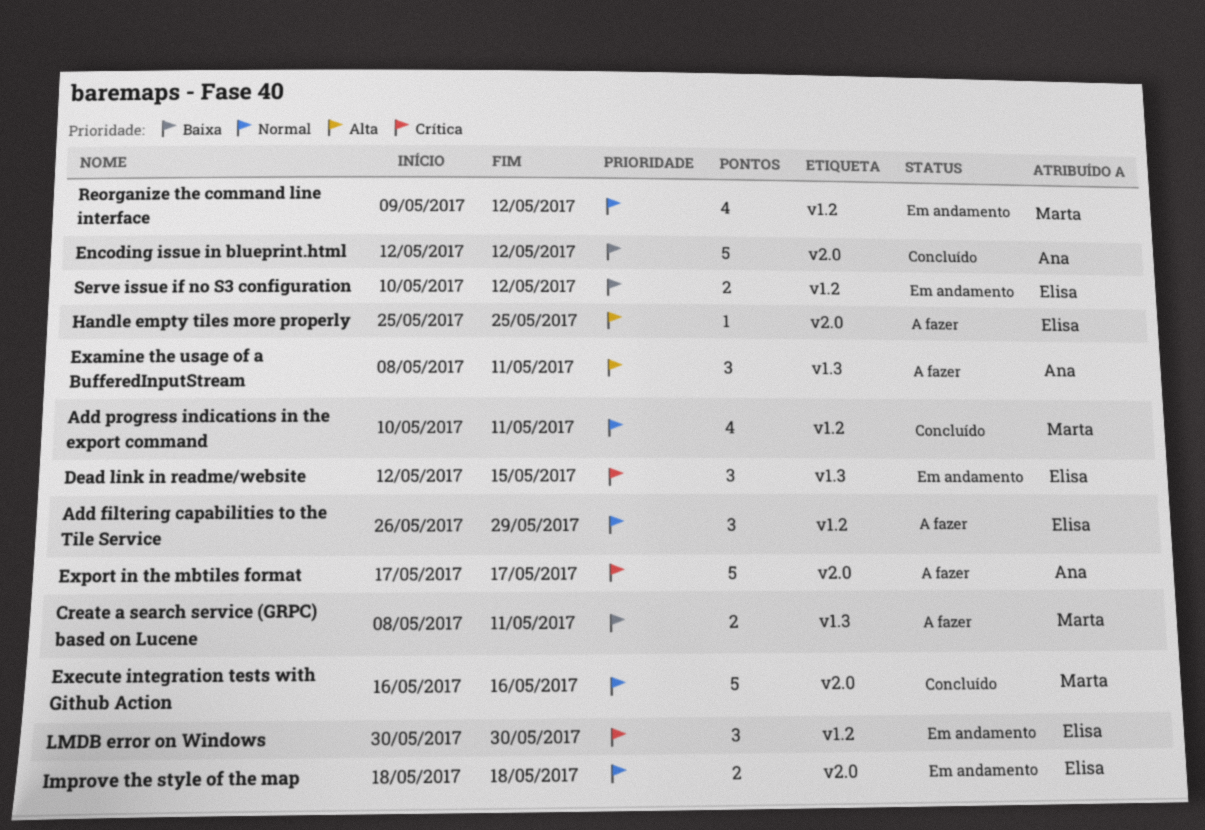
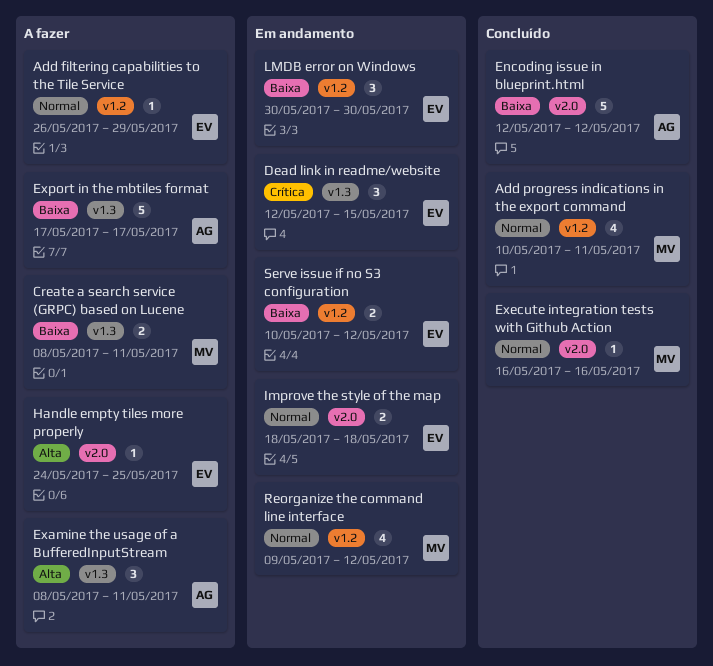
Add filtering capabilities to the Tile Service, estimate: 3 -> 1
Execute integration tests with Github Action, estimate: 5 -> 1
Export in the mbtiles format, priority: Crítica -> Baixa
Export in the mbtiles format, label: v2.0 -> v1.3
Handle empty tiles more properly, start: May 25 -> May 24
LMDB error on Windows, priority: Crítica -> Baixa

